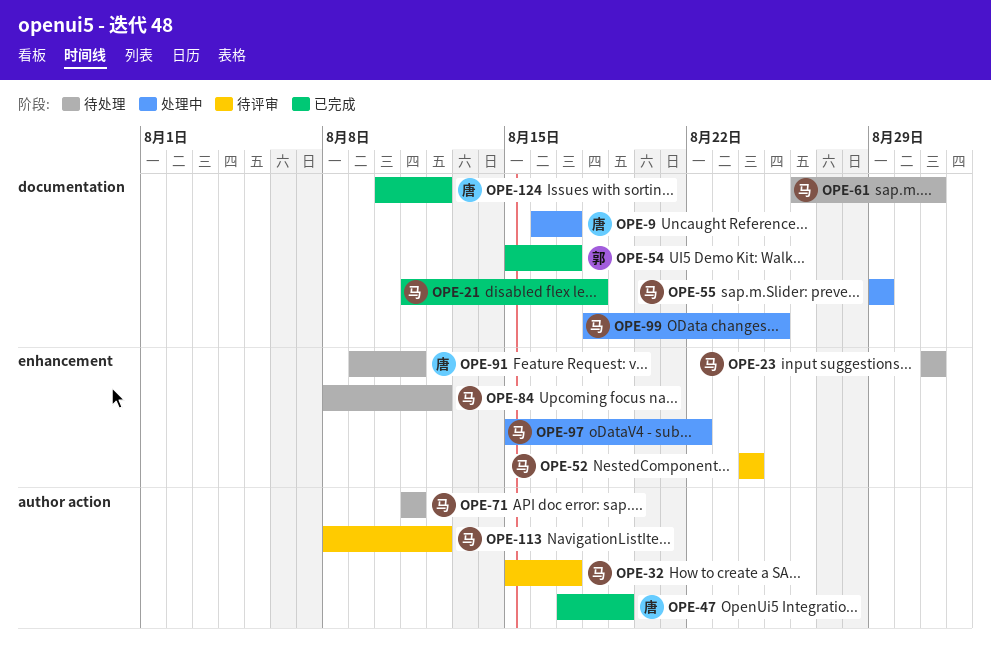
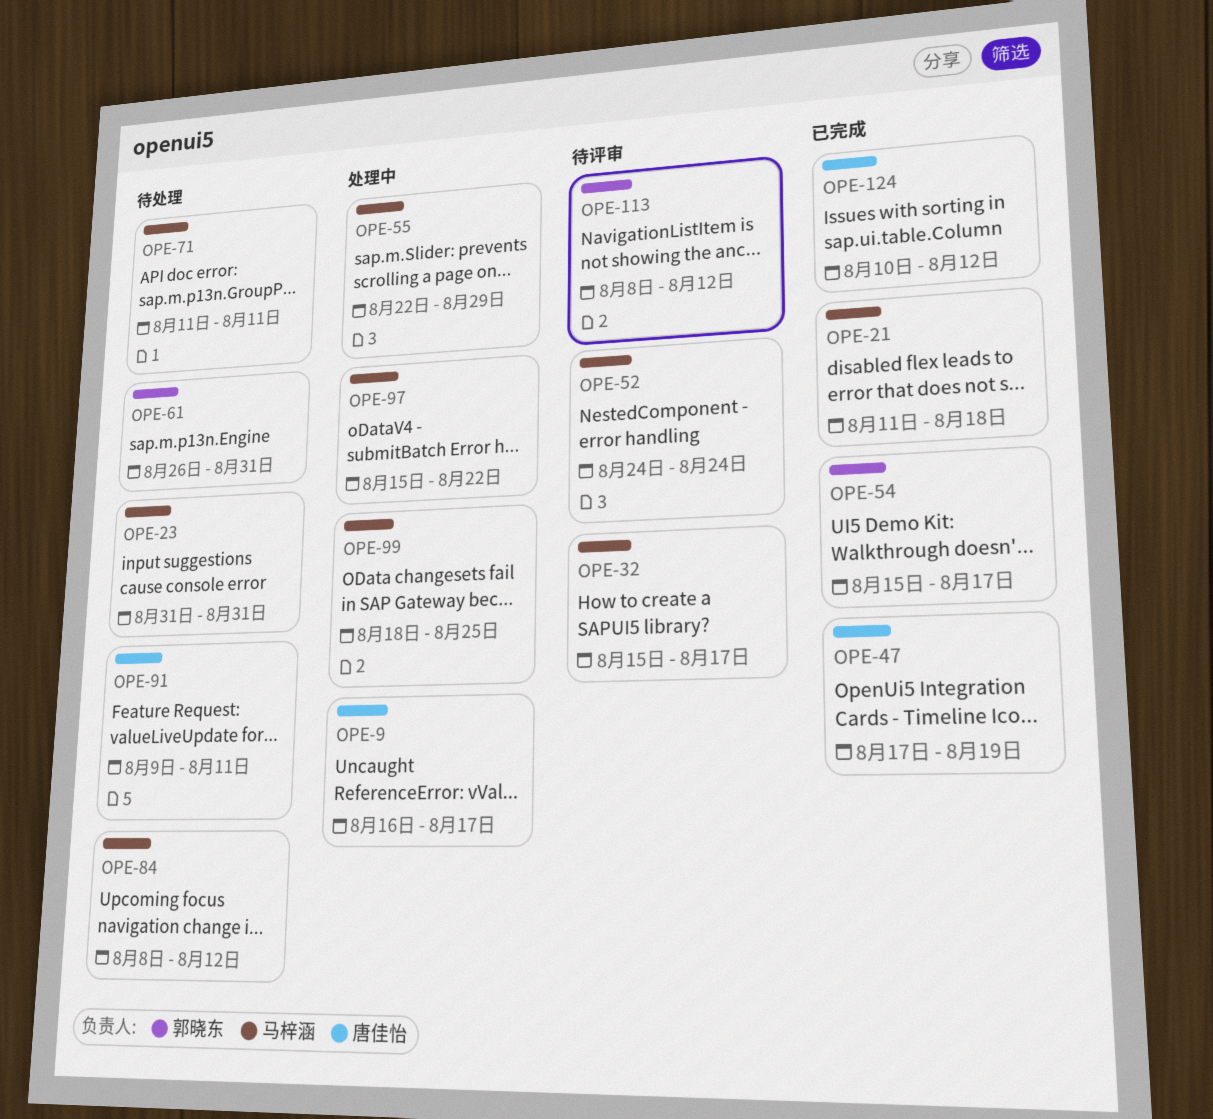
OPE-55, start: Aug 29 -> Aug 22
OPE-61, owner: 马梓涵 -> 郭晓东
OPE-113, owner: 马梓涵 -> 郭晓东

